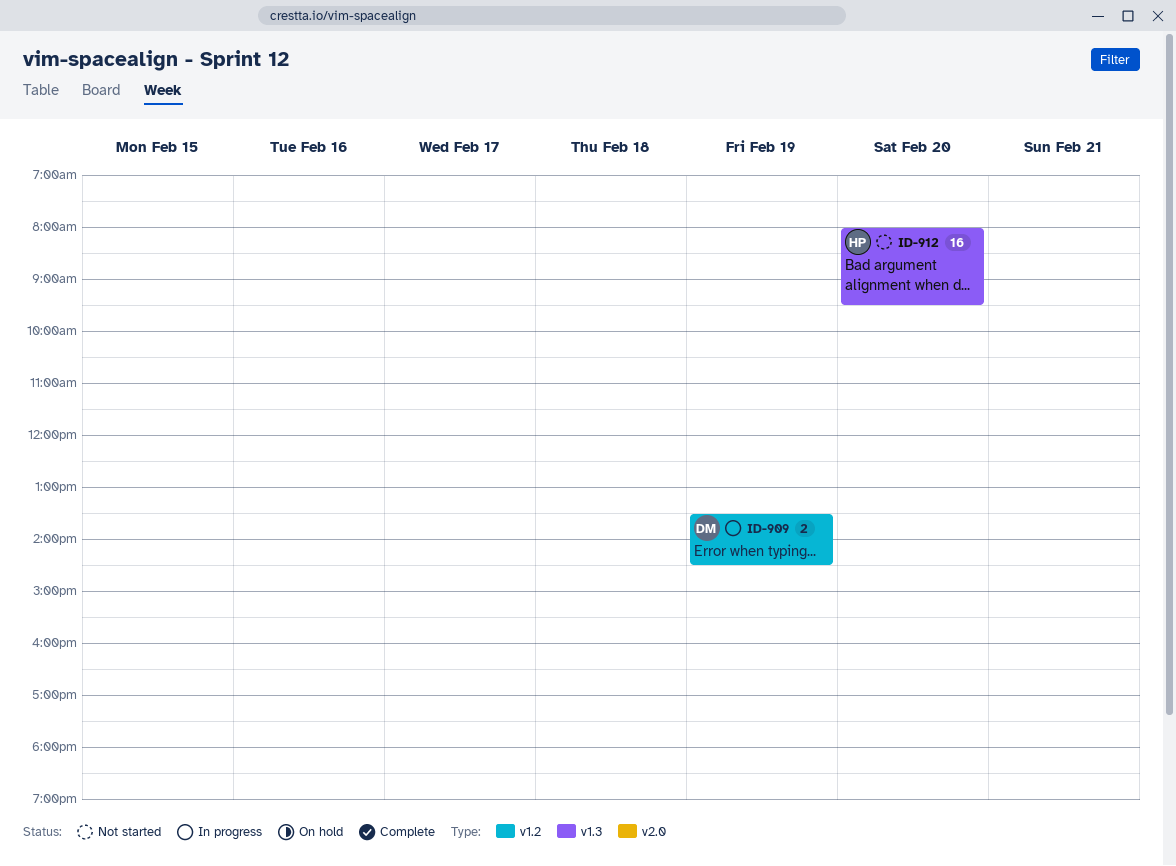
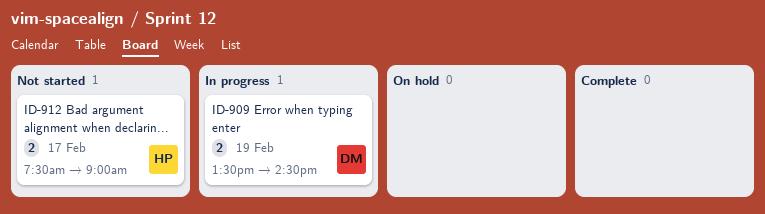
ID-912, estimate: 16 -> 2
ID-912, day: Feb 20 -> Feb 17
ID-912, begins: 08:00 -> 07:30
ID-912, ends: 09:30 -> 09:00

